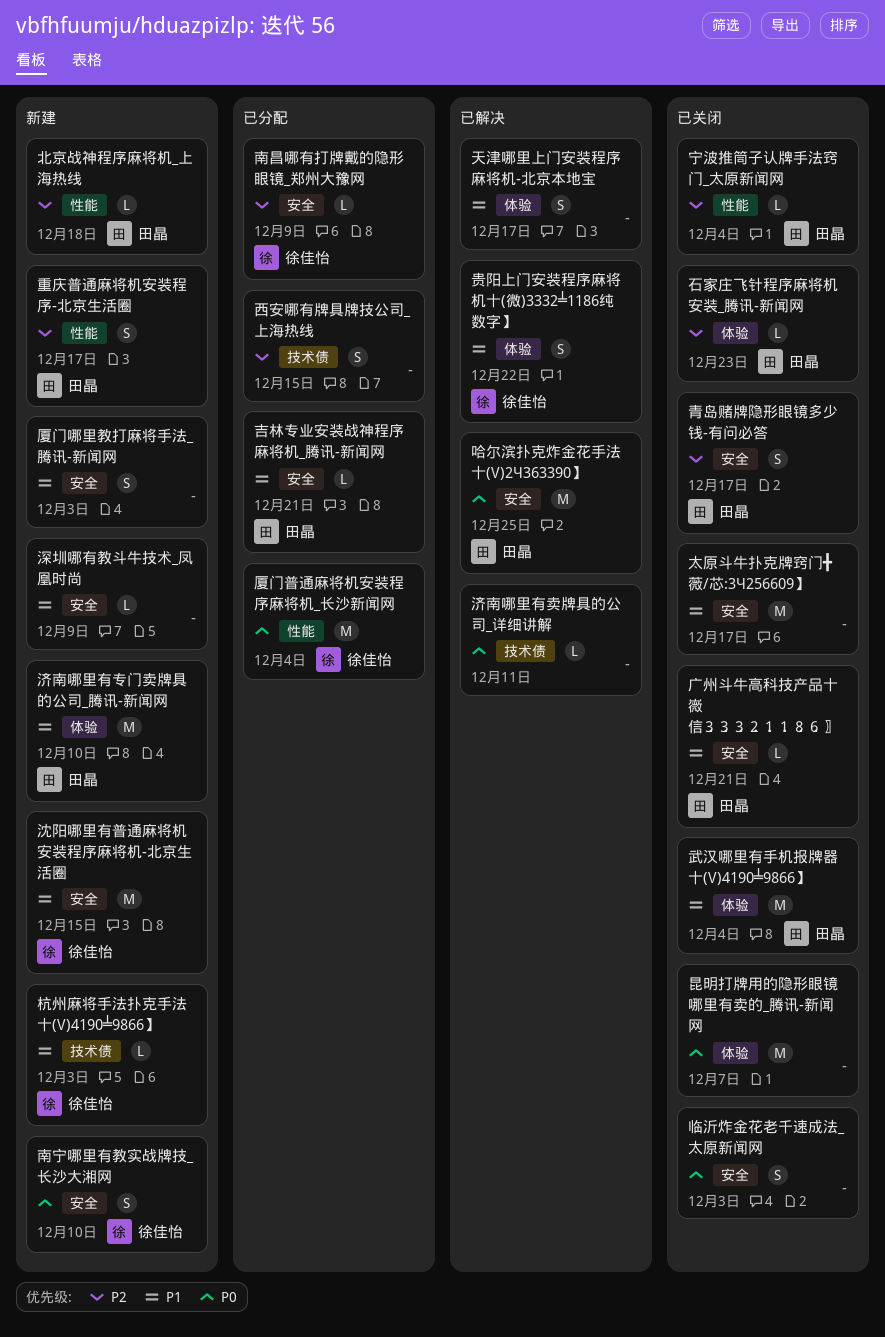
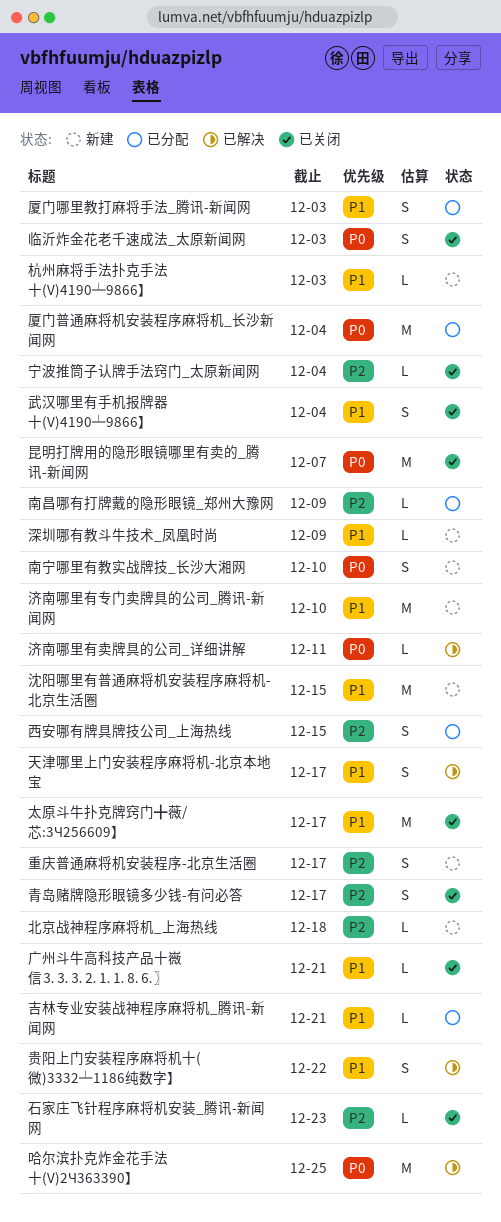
厦门哪里教打麻将手法_腾讯-新闻网, status: 新建 -> 已分配
武汉哪里有手机报牌器十(V)4190╧9866】, estimate: M -> S

